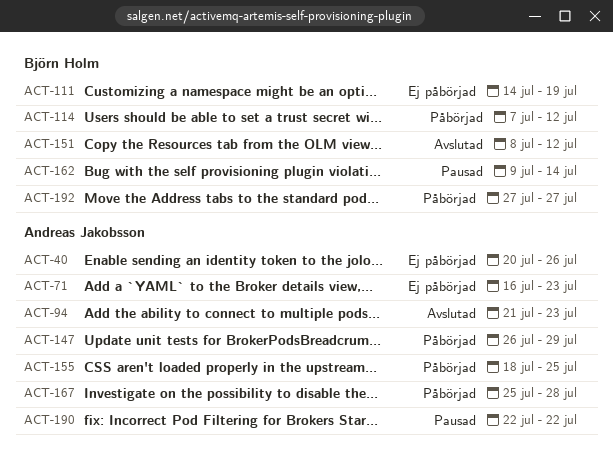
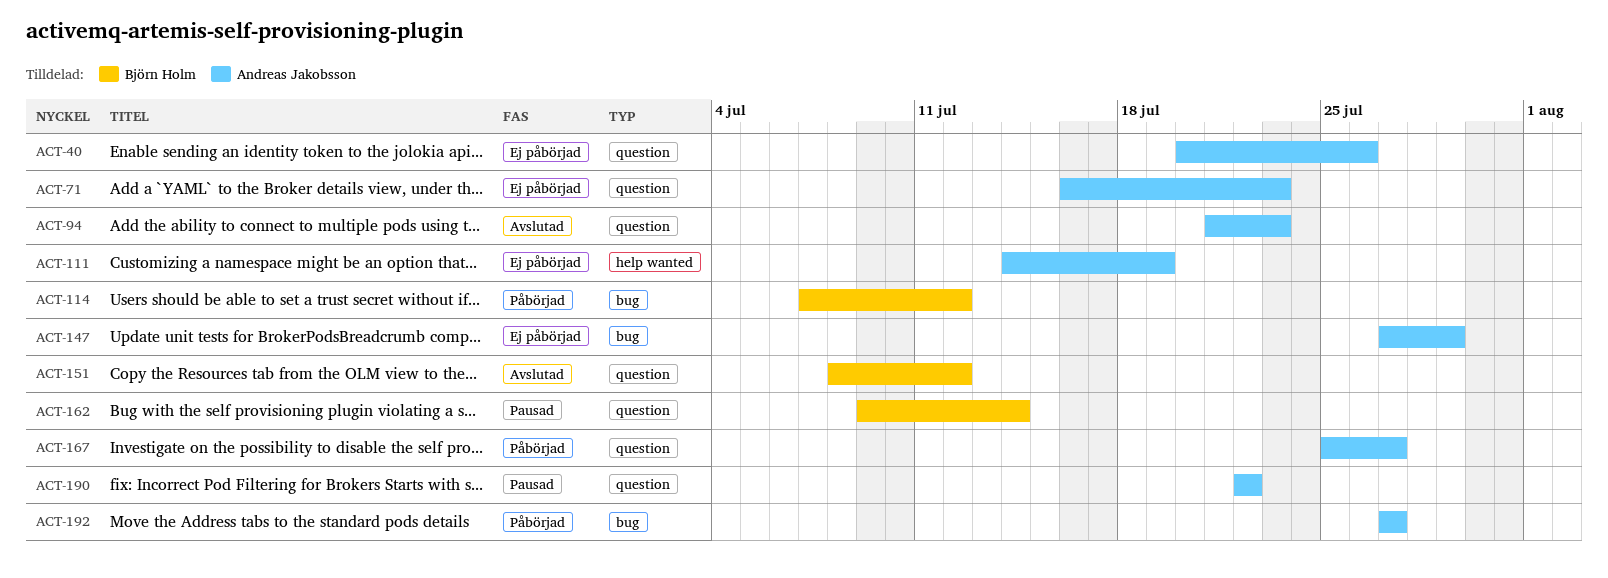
ACT-111, owner: Björn Holm -> Andreas Jakobsson
ACT-147, status: Påbörjad -> Ej påbörjad
ACT-147, start: Jul 26 -> Jul 27
ACT-155: present -> none
ACT-167, due: Jul 28 -> Jul 27
ACT-192, owner: Björn Holm -> Andreas Jakobsson

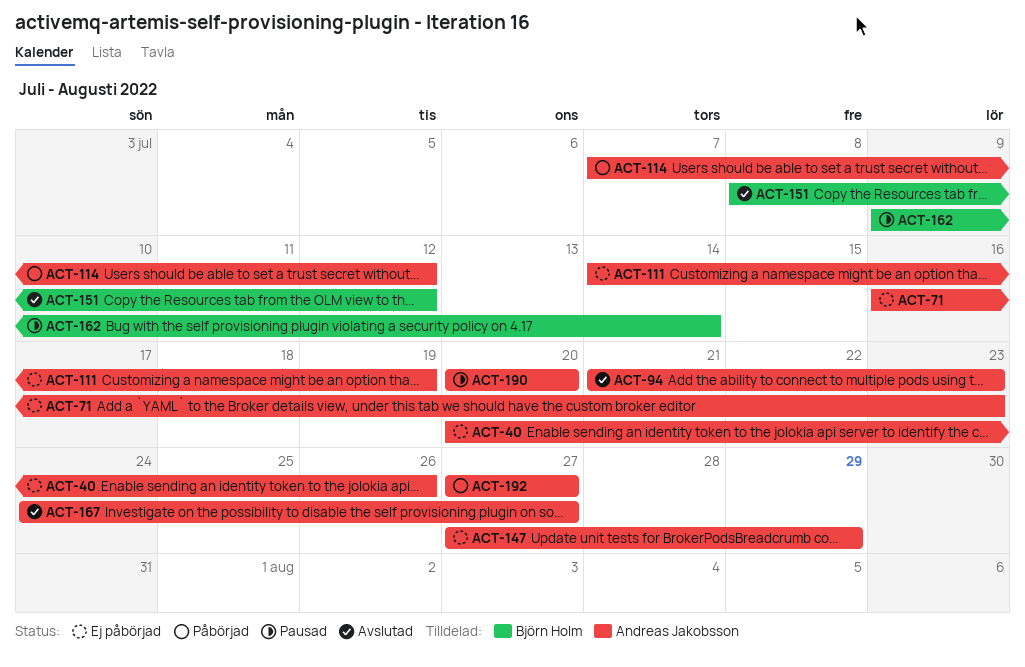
ACT-114, owner: Björn Holm -> Andreas Jakobsson
ACT-167, status: Påbörjad -> Avslutad
ACT-167, start: Jul 25 -> Jul 24
ACT-190, start: Jul 22 -> Jul 20
ACT-190, due: Jul 22 -> Jul 20

